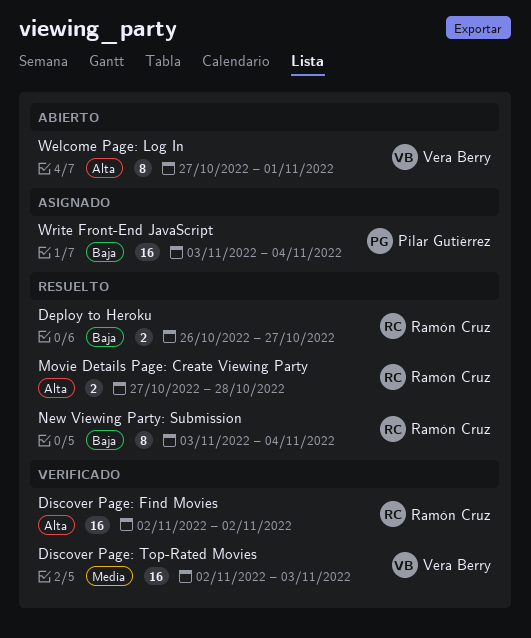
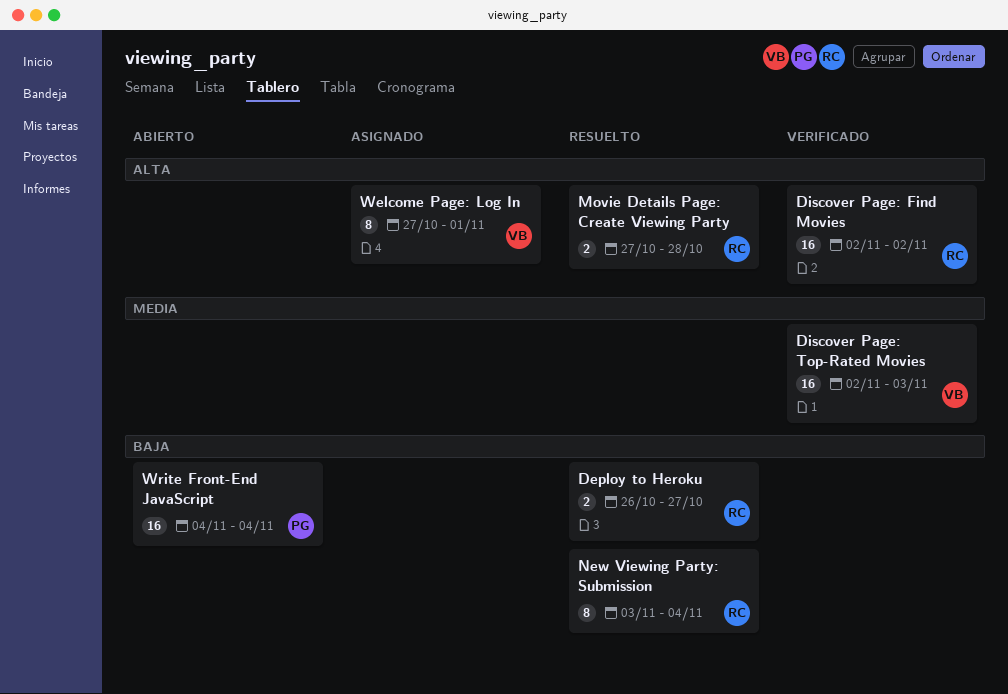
Welcome Page: Log In, status: Abierto -> Asignado
Write Front-End JavaScript, status: Asignado -> Abierto
Write Front-End JavaScript, start: Nov 3 -> Nov 4

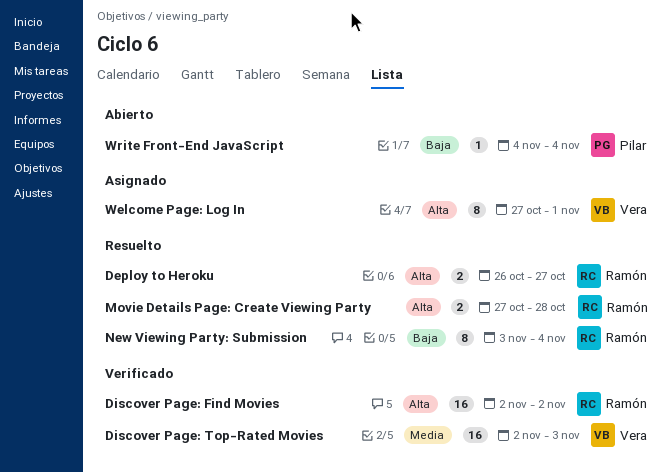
Deploy to Heroku, priority: Baja -> Alta
Write Front-End JavaScript, estimate: 16 -> 1

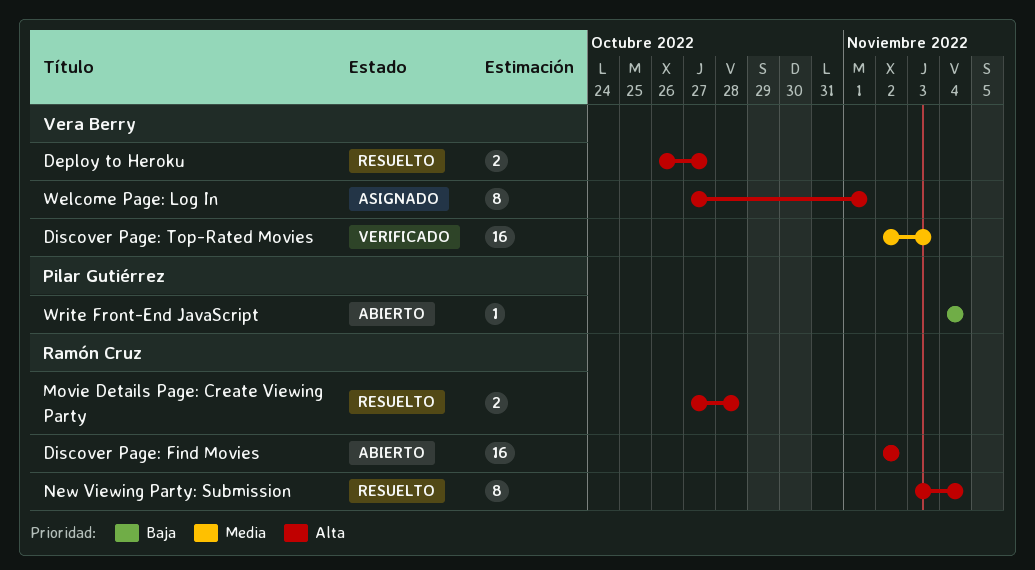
Deploy to Heroku, owner: Ramón Cruz -> Vera Berry
Discover Page: Find Movies, status: Verificado -> Abierto
New Viewing Party: Submission, priority: Baja -> Alta

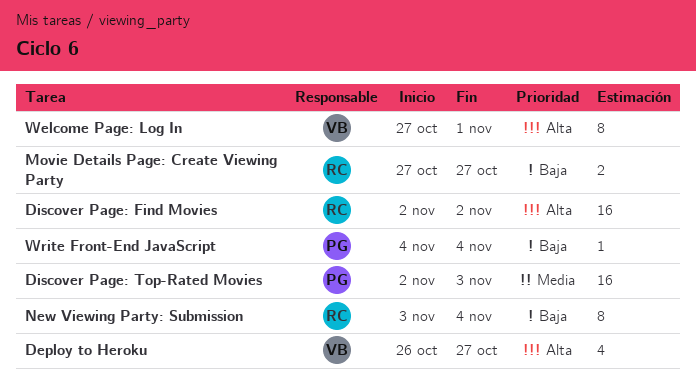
Deploy to Heroku, estimate: 2 -> 4
Discover Page: Top-Rated Movies, owner: Vera Berry -> Pilar Gutiérrez
Movie Details Page: Create Viewing Party, priority: Alta -> Baja
Movie Details Page: Create Viewing Party, due: Oct 28 -> Oct 27
New Viewing Party: Submission, priority: Alta -> Baja

